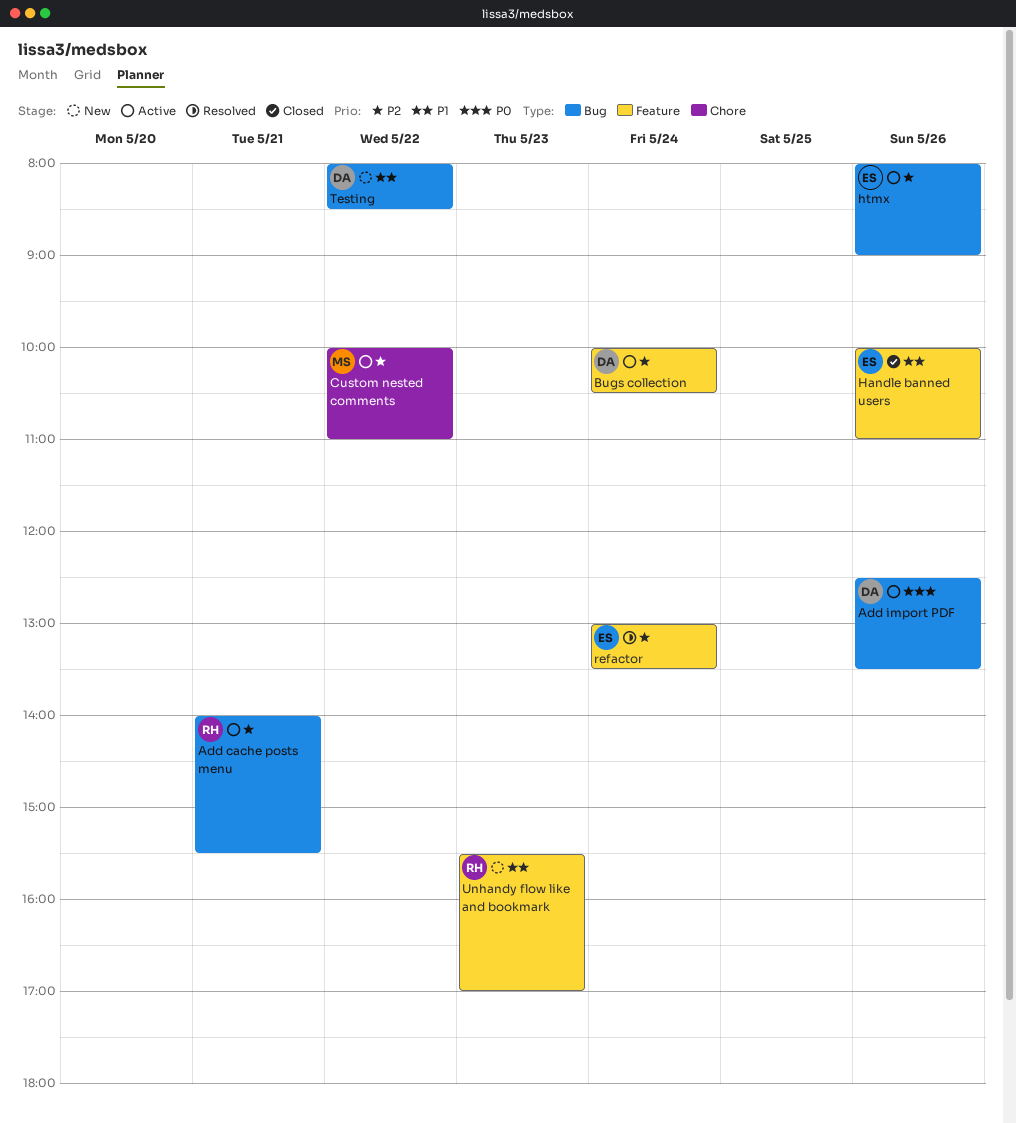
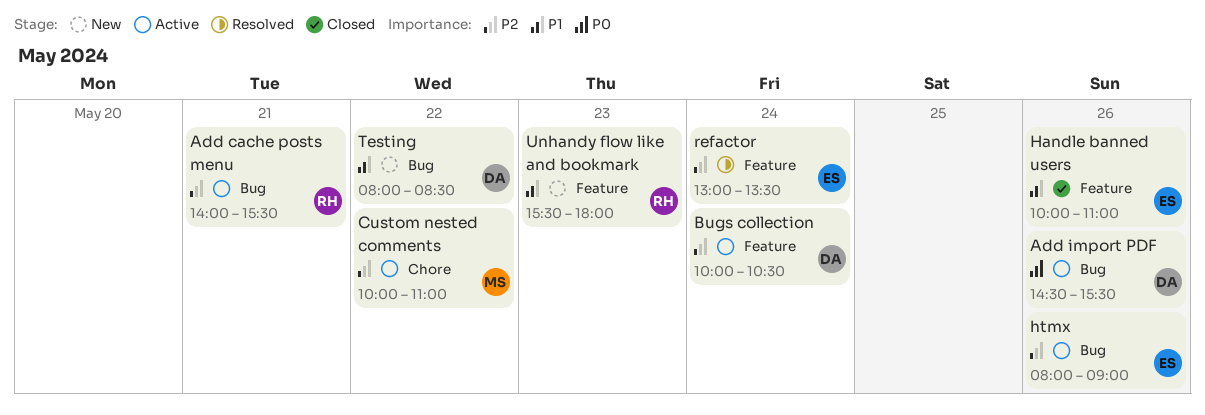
Add import PDF, begins: 12:30 -> 14:30
Add import PDF, ends: 13:30 -> 15:30
Unhandy flow like and bookmark, ends: 17:00 -> 18:00

